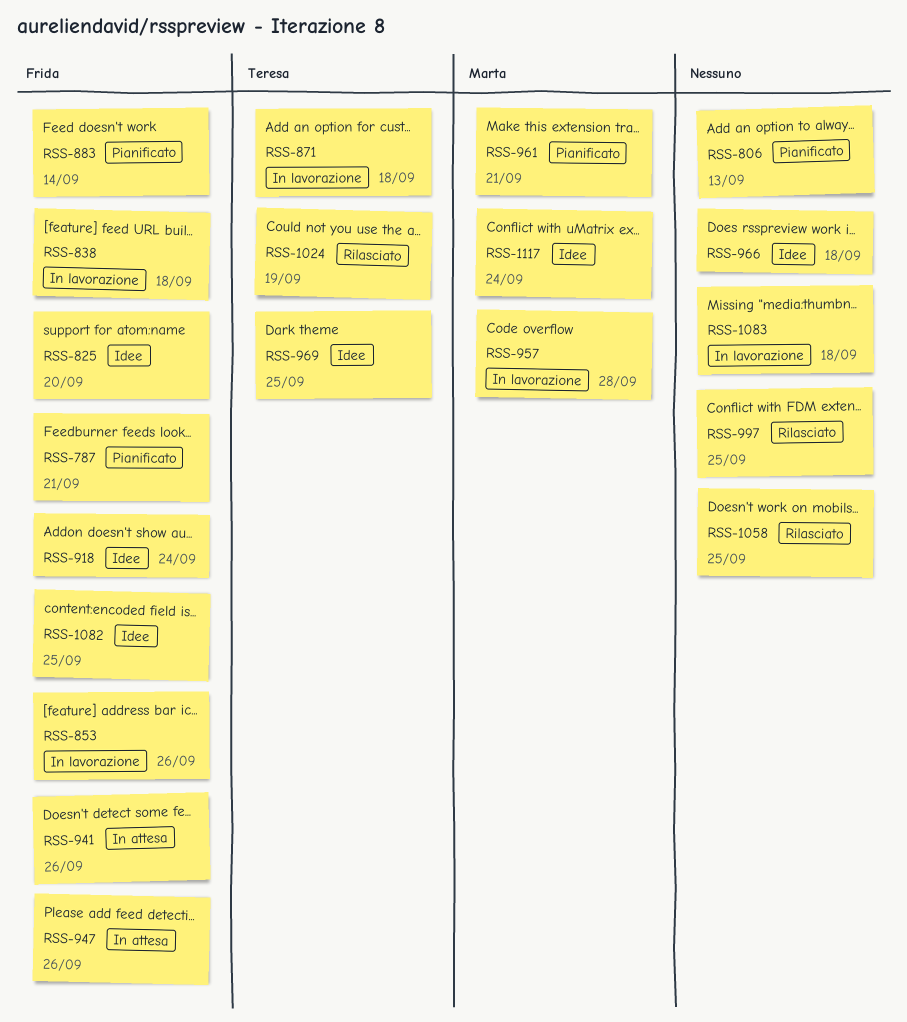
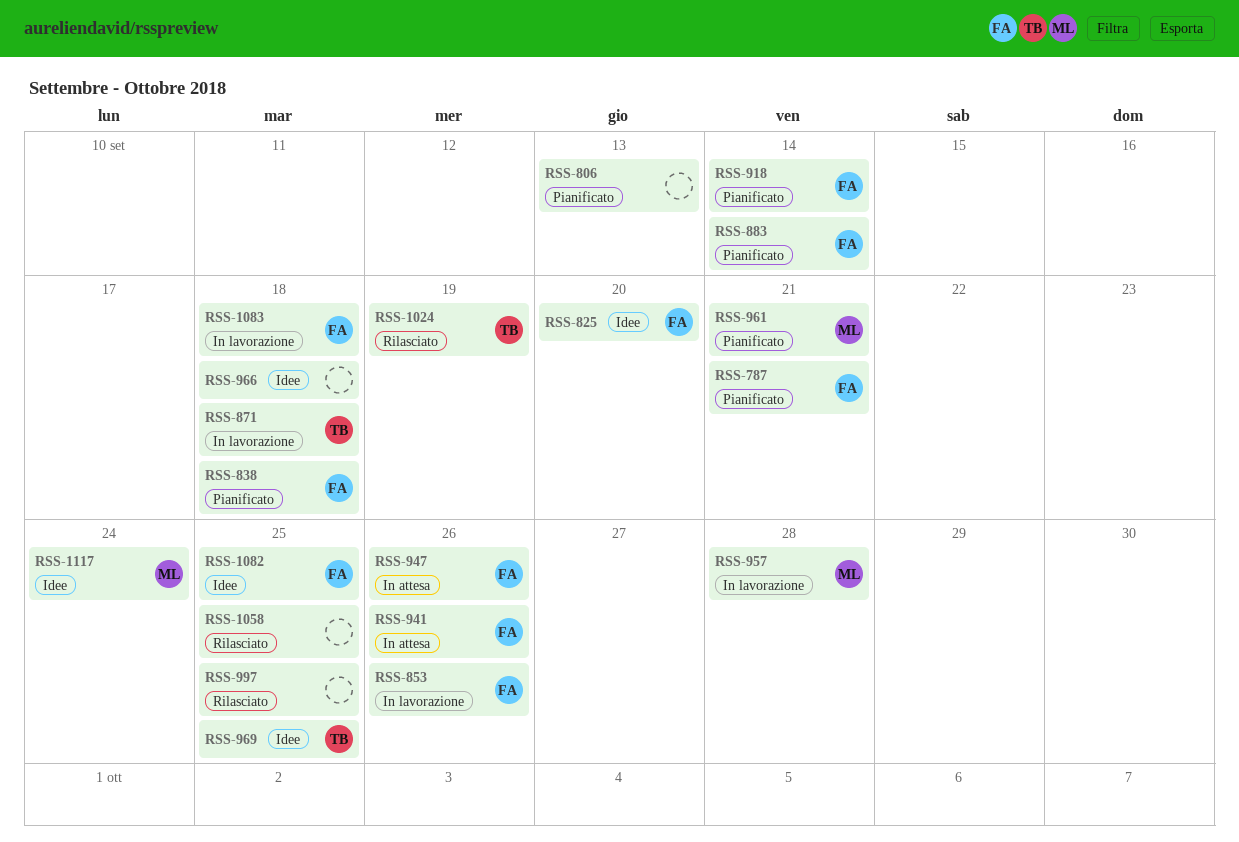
RSS-838, status: In lavorazione -> Pianificato
RSS-918, status: Idee -> Pianificato
RSS-918, due: Sep 24 -> Sep 14
RSS-1083, owner: none -> Frida

